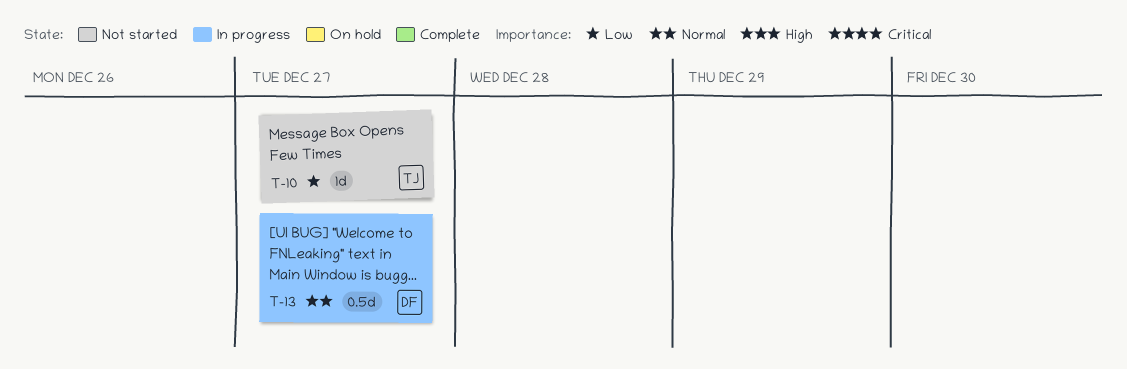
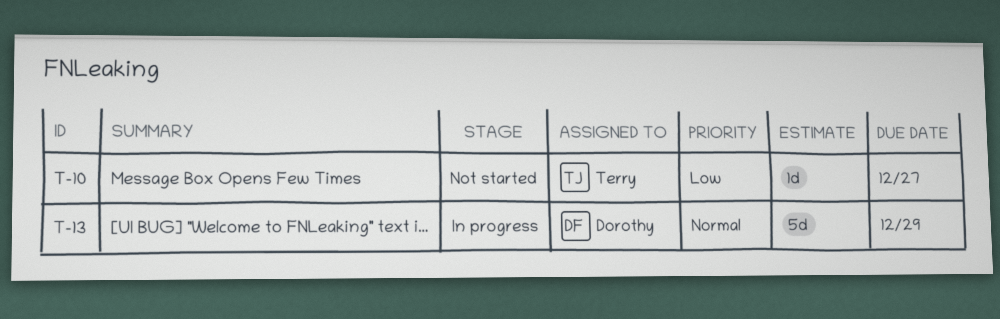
T-13, estimate: 0.5d -> 5d
T-13, due: Dec 27 -> Dec 29

